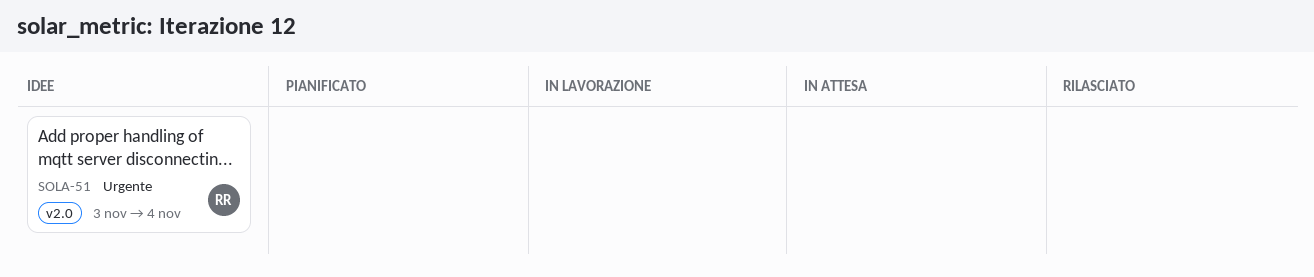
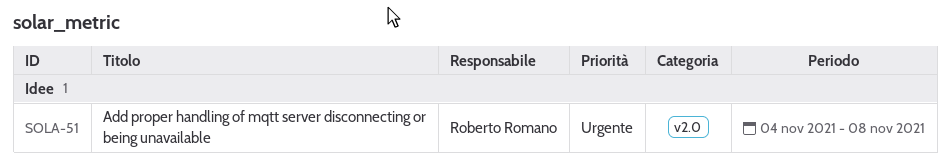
SOLA-51, start: Nov 3 -> Nov 4
SOLA-51, due: Nov 4 -> Nov 8

